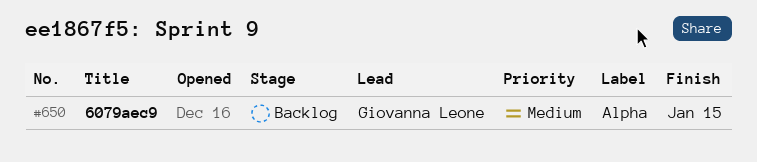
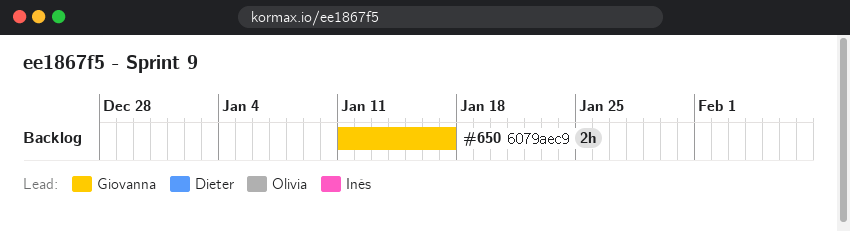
#650, due: Jan 15 -> Jan 17

